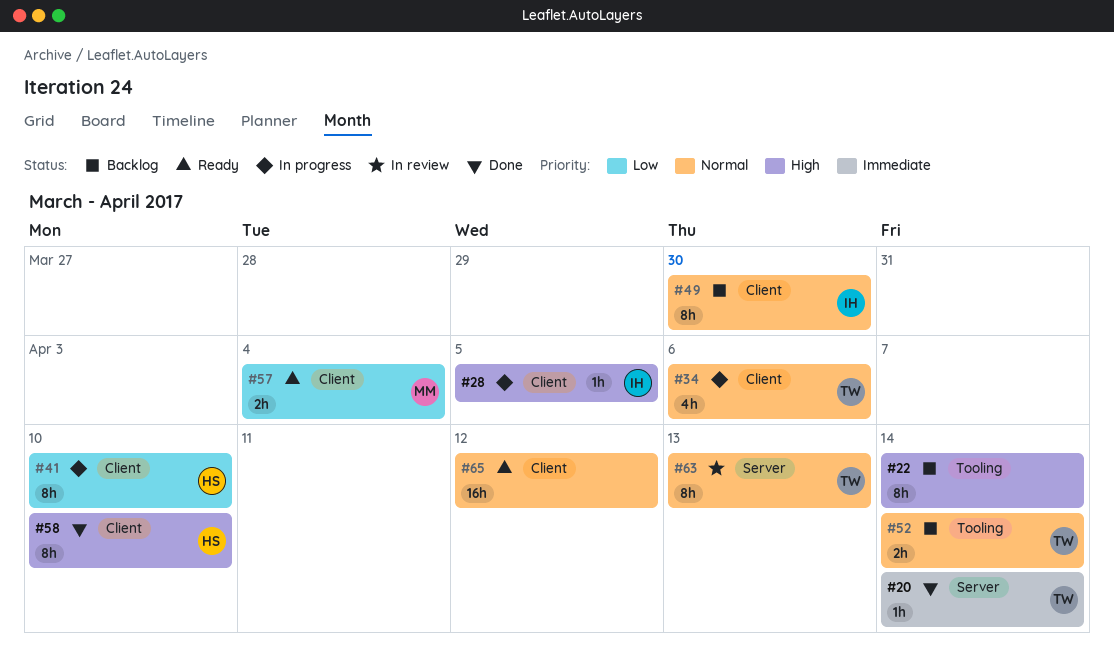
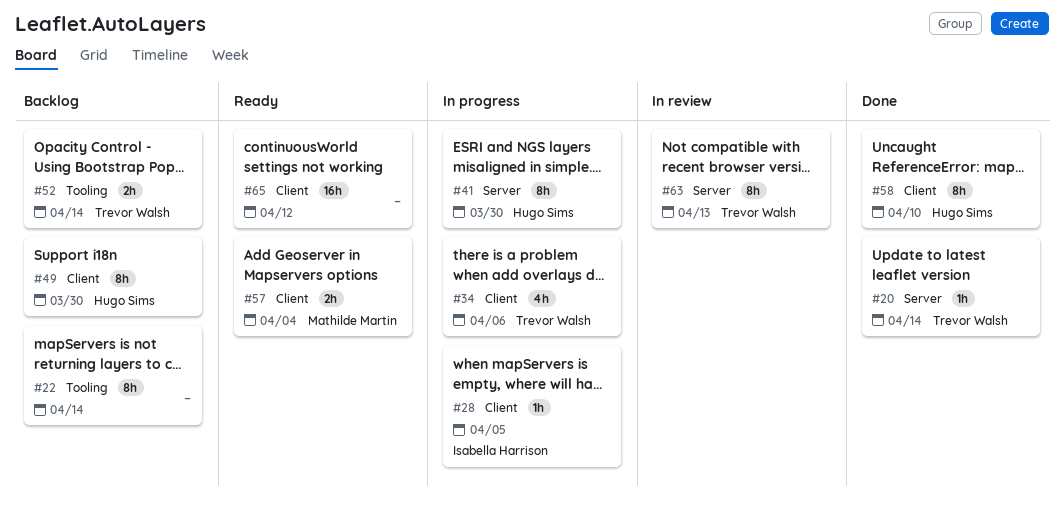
#41, label: Client -> Server
#41, due: Apr 10 -> Mar 30
#49, owner: Isabella Harrison -> Hugo Sims

